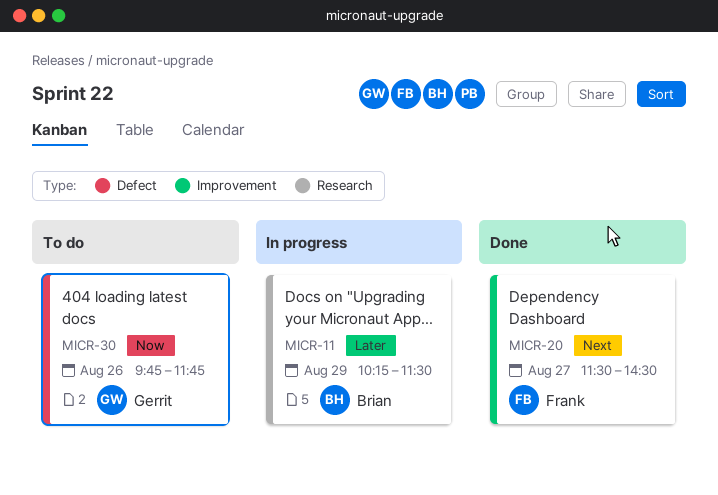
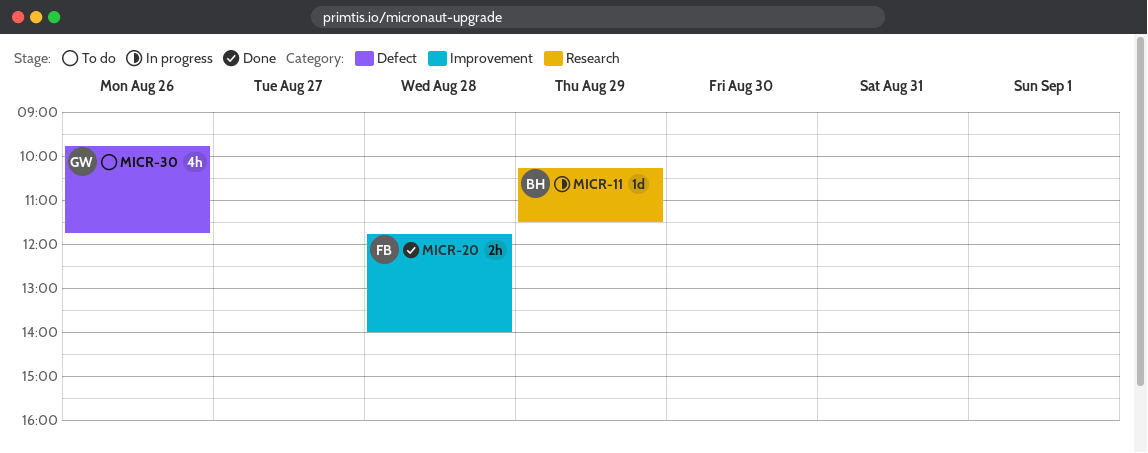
MICR-20, day: Aug 27 -> Aug 28
MICR-20, begins: 11:30 -> 11:45
MICR-20, ends: 14:30 -> 14:00

